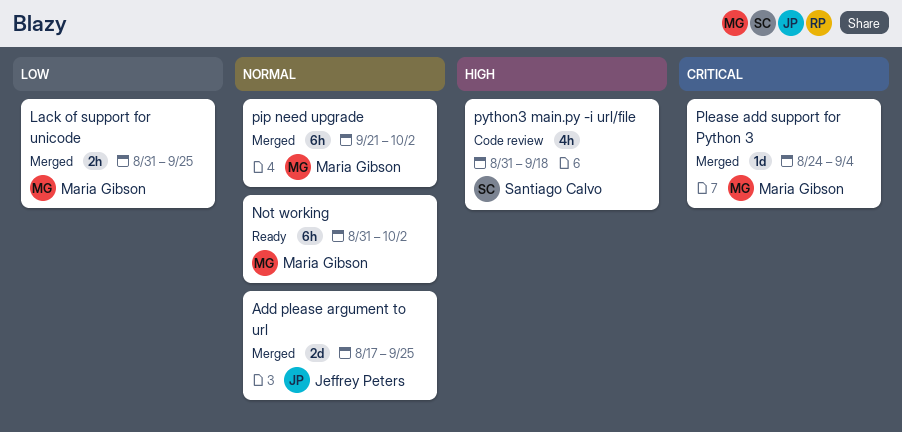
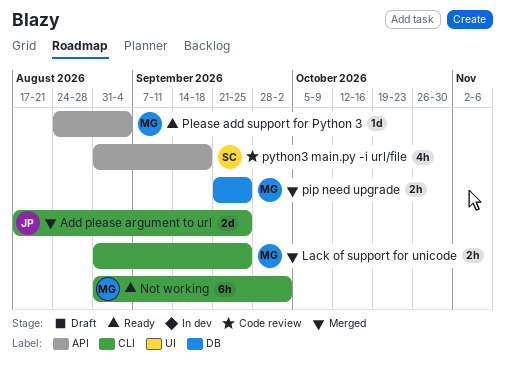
pip need upgrade, estimate: 6h -> 2h
pip need upgrade, due: Oct 2 -> Sep 25
Please add support for Python 3, status: Merged -> Ready

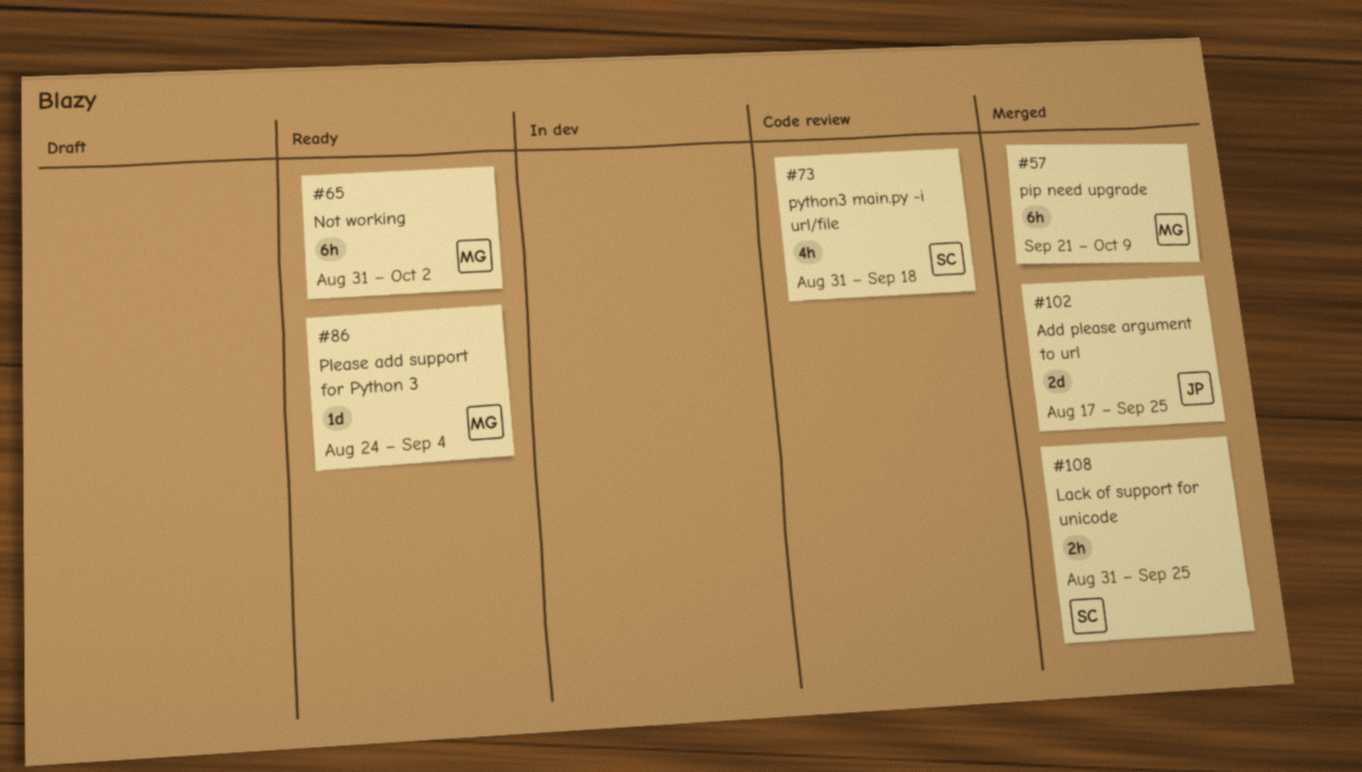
Lack of support for unicode, owner: MG -> SC
pip need upgrade, estimate: 2h -> 6h
pip need upgrade, due: Sep 25 -> Oct 9

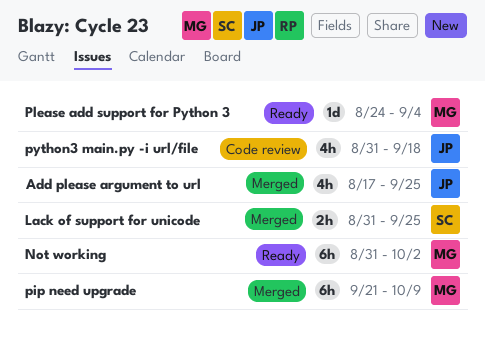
Add please argument to url, estimate: 2d -> 4h
python3 main.py -i url/file, owner: SC -> JP

